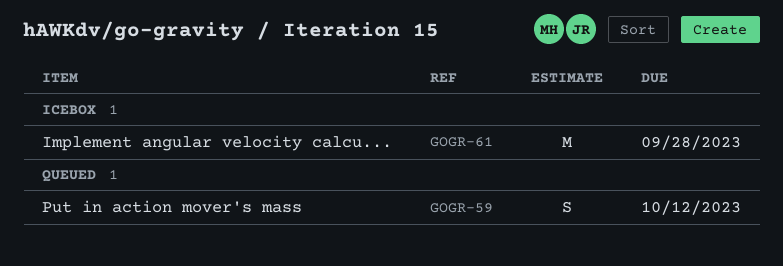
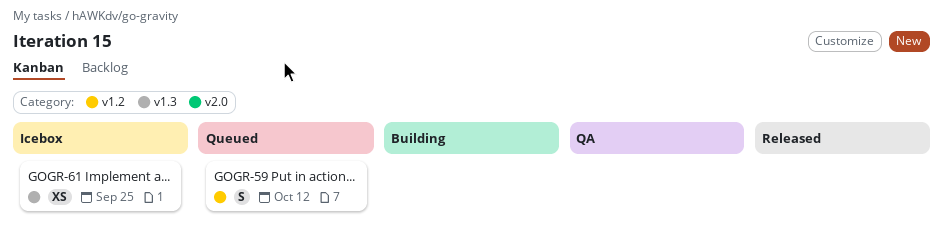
GOGR-61, estimate: M -> XS
GOGR-61, due: Sep 28 -> Sep 25

